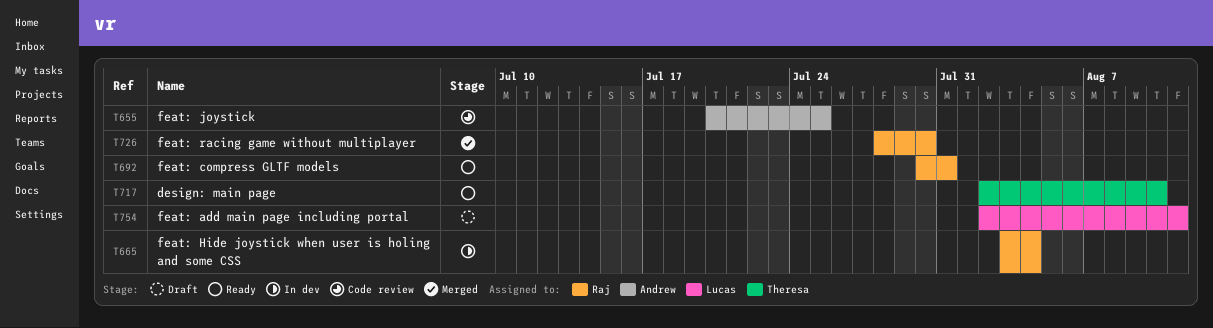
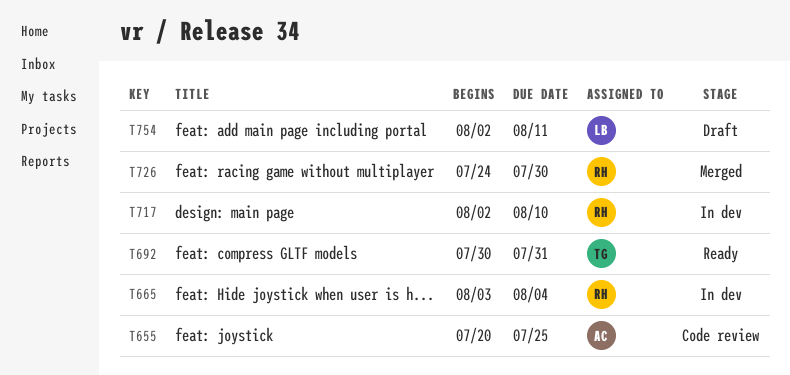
T692, owner: Raj -> Theresa
T717, status: Ready -> In dev
T717, owner: Theresa -> Raj
T726, start: Jul 28 -> Jul 24

